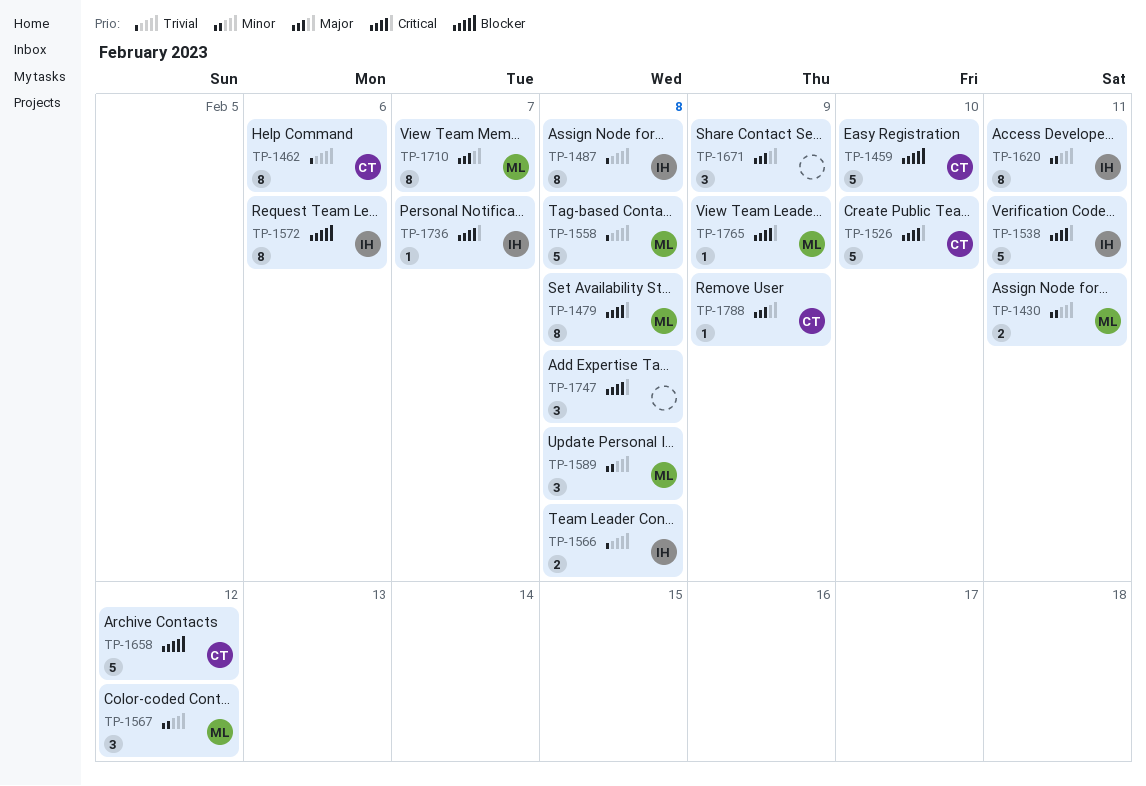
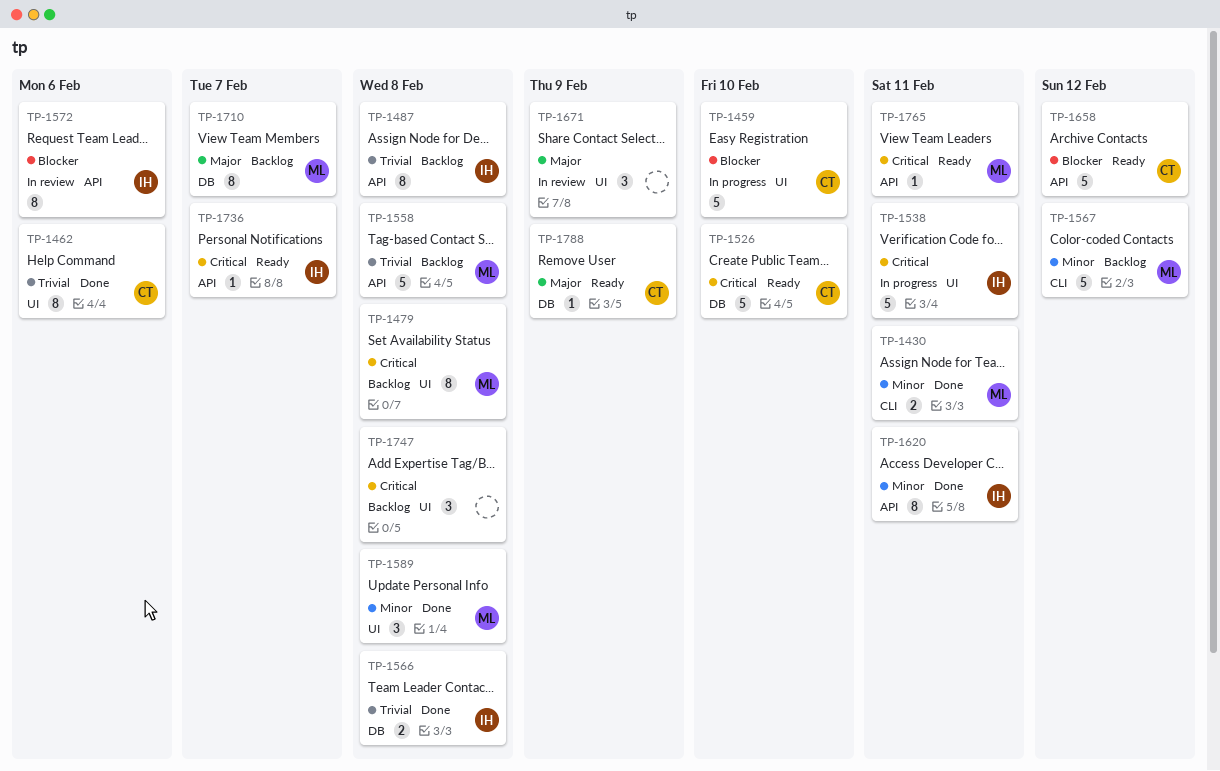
TP-1567, estimate: 3 -> 5
TP-1765, due: Feb 9 -> Feb 11

